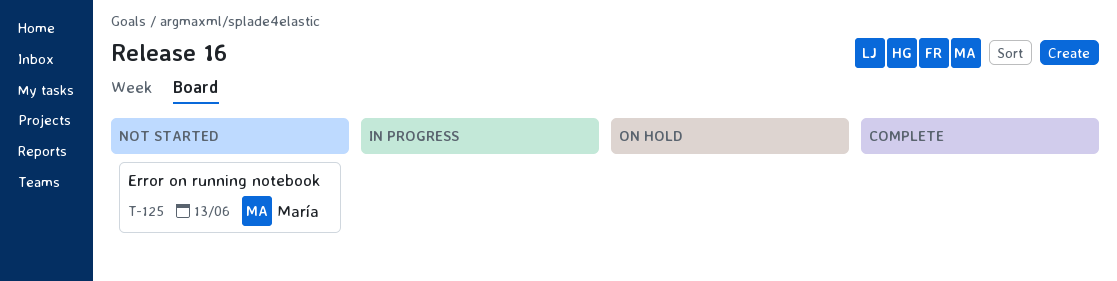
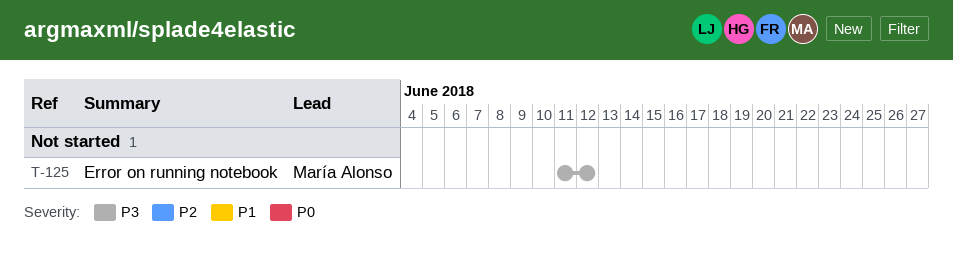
T-125, due: Jun 13 -> Jun 12

